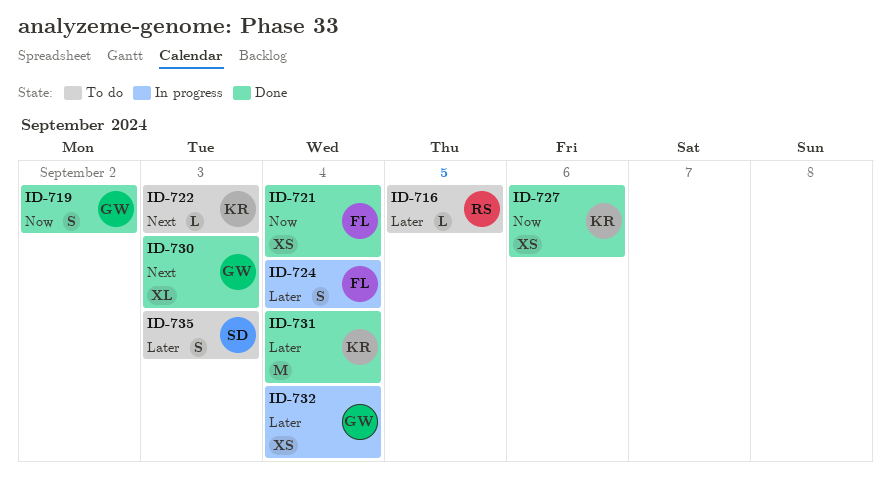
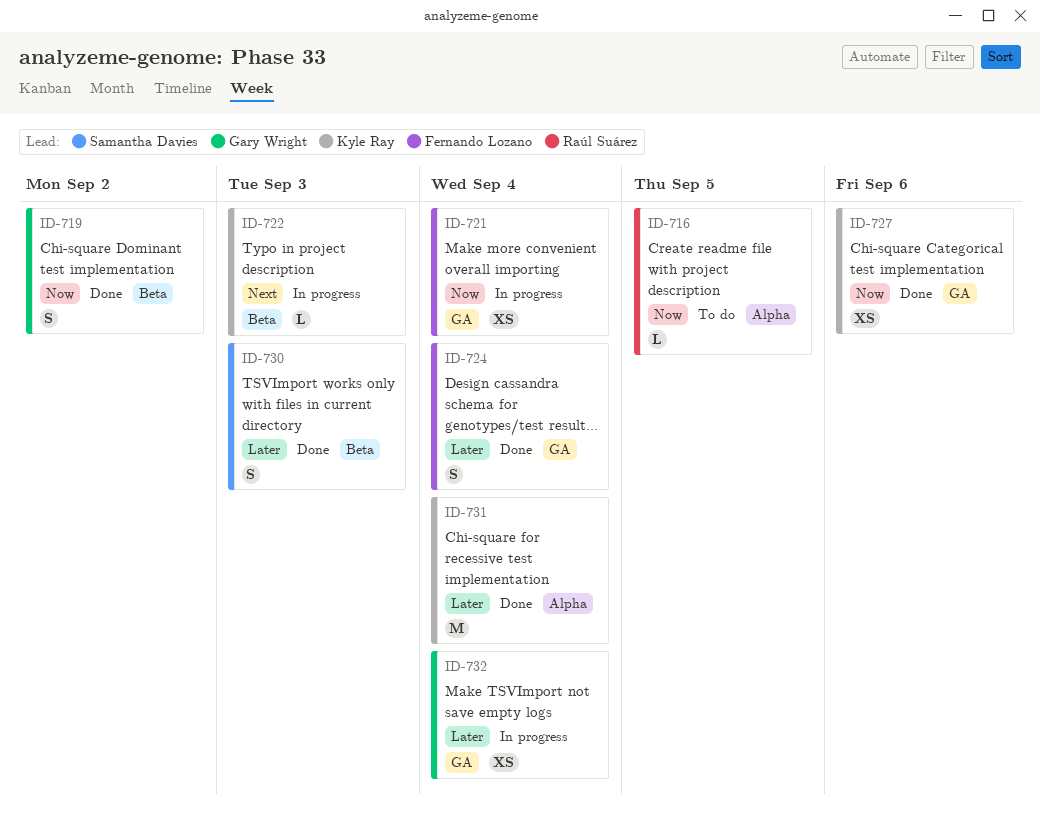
ID-716, priority: Later -> Now
ID-721, status: Done -> In progress
ID-722, status: To do -> In progress
ID-724, status: In progress -> Done
ID-730, owner: Gary Wright -> Samantha Davies
ID-730, priority: Next -> Later
ID-730, estimate: XL -> S
ID-735: present -> none

